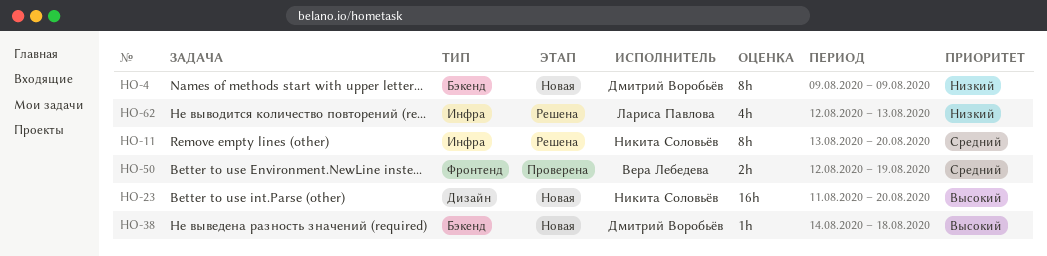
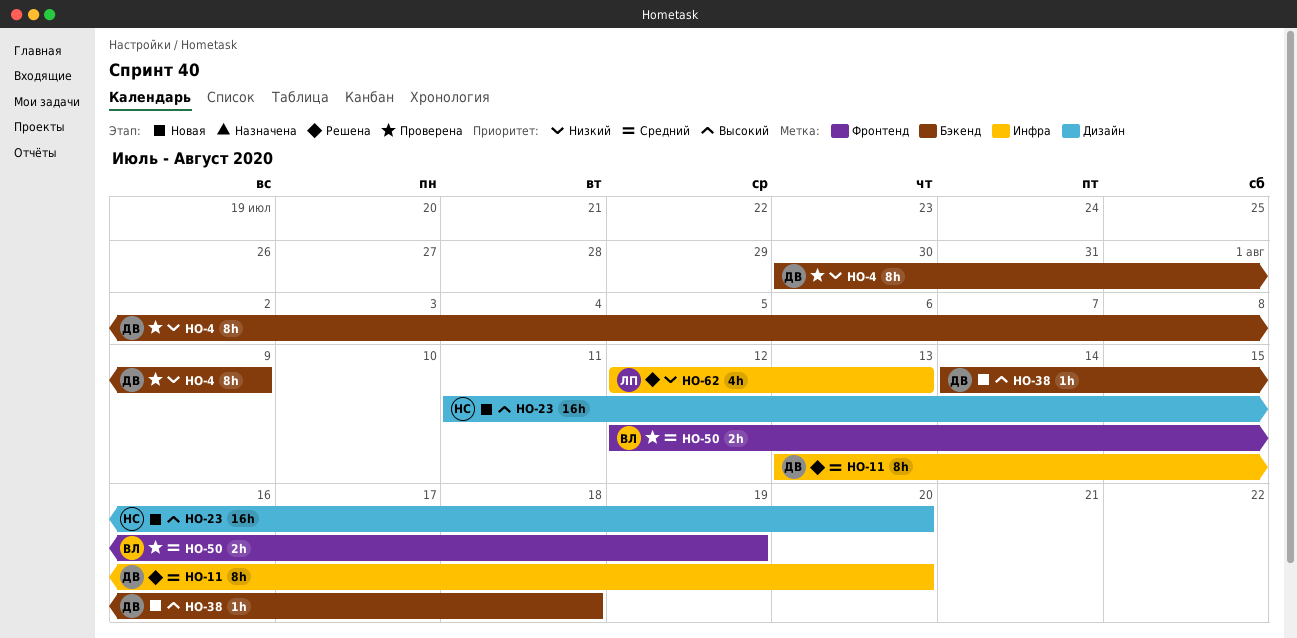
HO-4, status: Новая -> Проверена
HO-4, start: Aug 9 -> Jul 30
HO-11, owner: Никита Соловьёв -> Дмитрий Воробьёв

